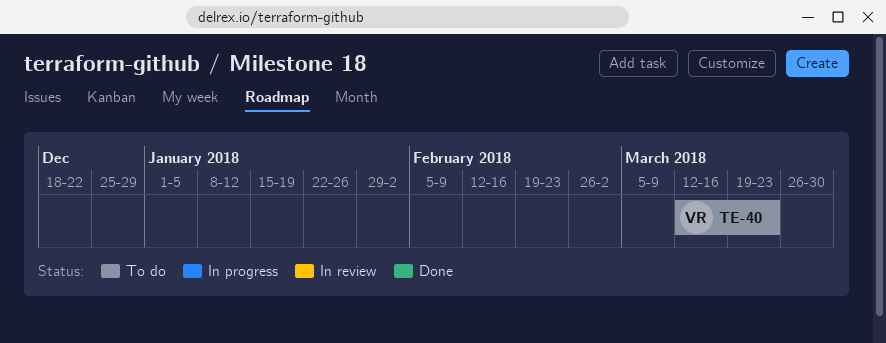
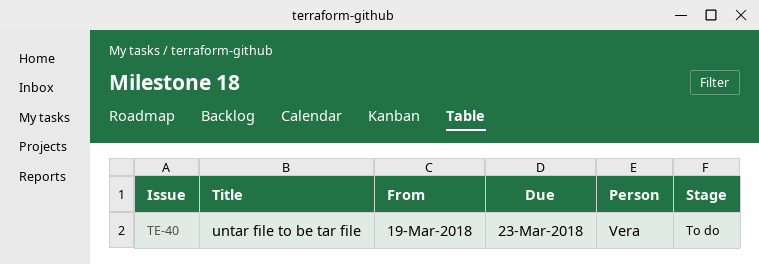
TE-40, start: Mar 12 -> Mar 19

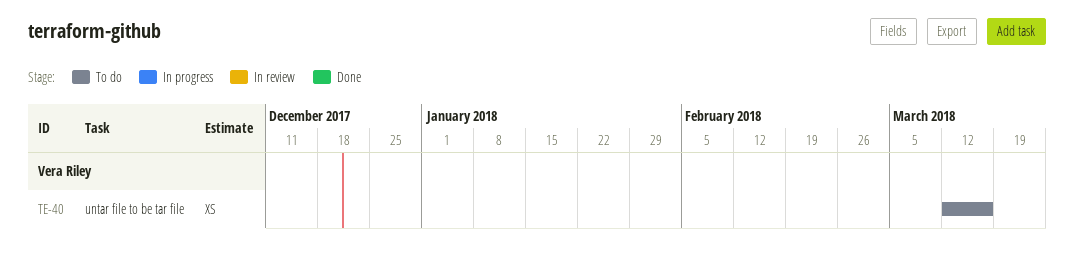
TE-40, start: Mar 19 -> Mar 12
TE-40, due: Mar 23 -> Mar 16

